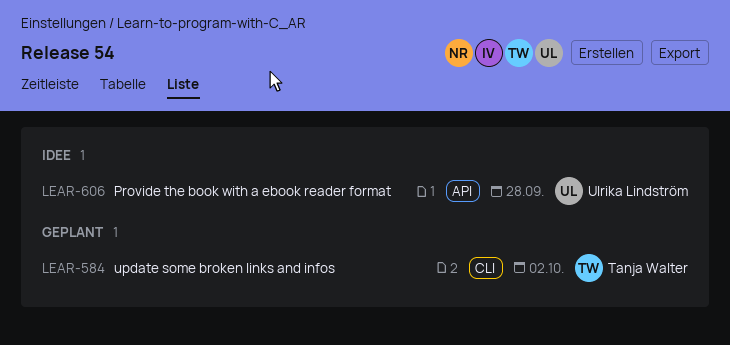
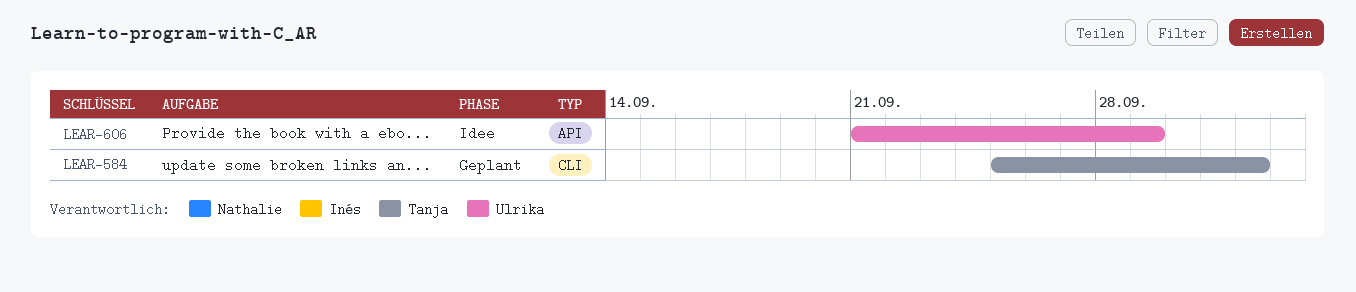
LEAR-606, due: Sep 28 -> Sep 29

